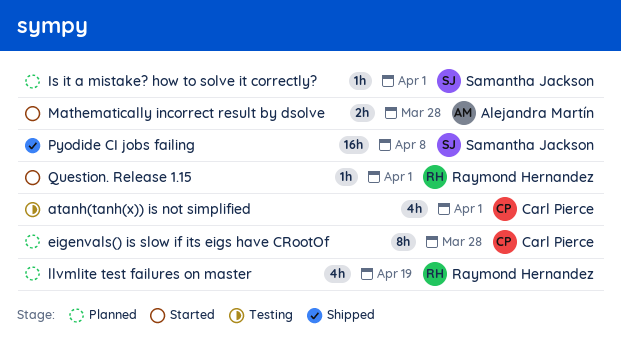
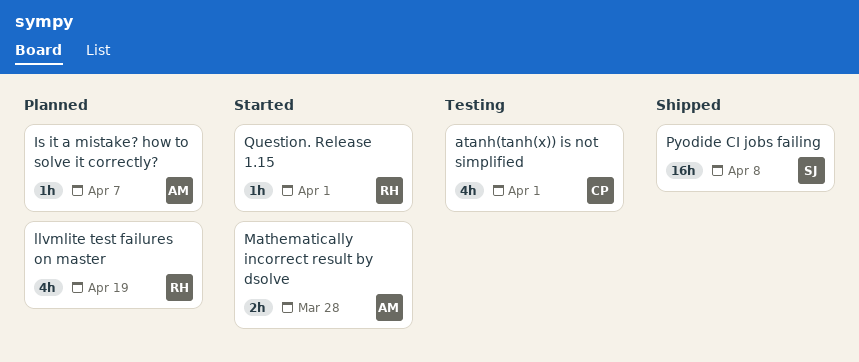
eigenvals() is slow if its eigs have CRootOf: present -> none
Is it a mistake? how to solve it correctly?, owner: Samantha Jackson -> Alejandra Martín
Is it a mistake? how to solve it correctly?, due: Apr 1 -> Apr 7

